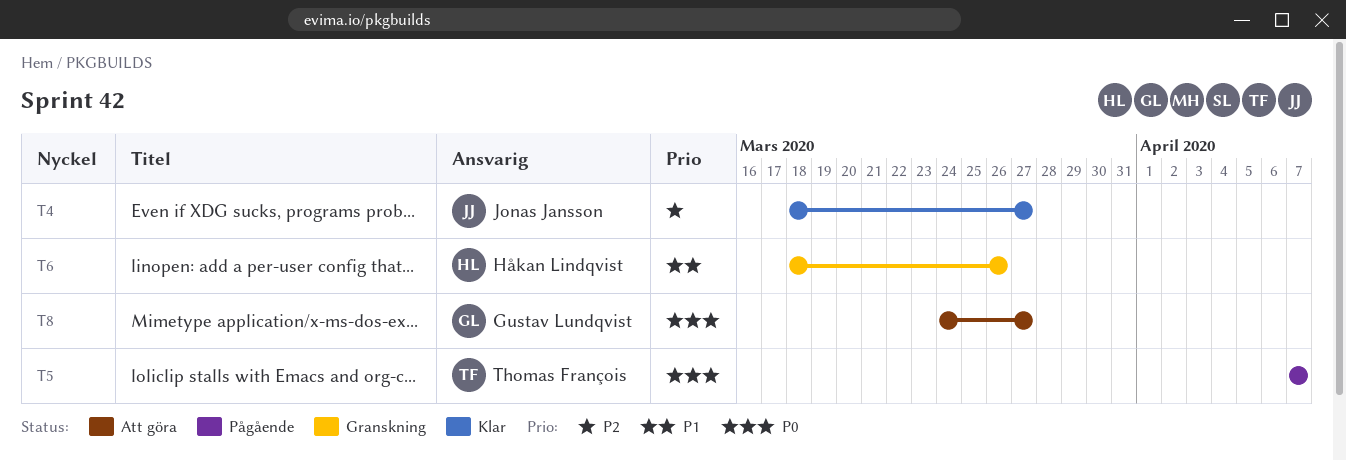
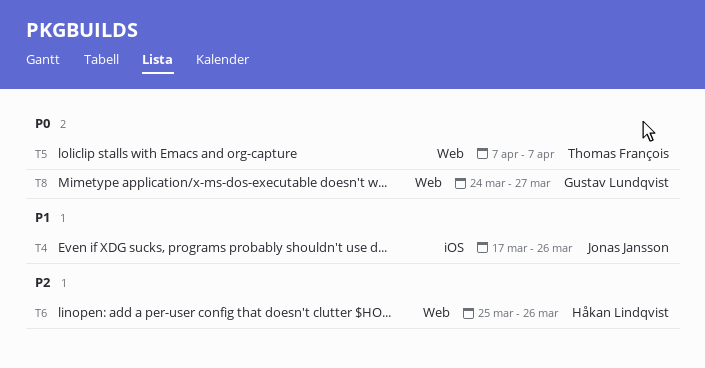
T4, priority: P2 -> P1
T4, start: Mar 18 -> Mar 17
T4, due: Mar 27 -> Mar 26
T6, priority: P1 -> P2
T6, start: Mar 18 -> Mar 25

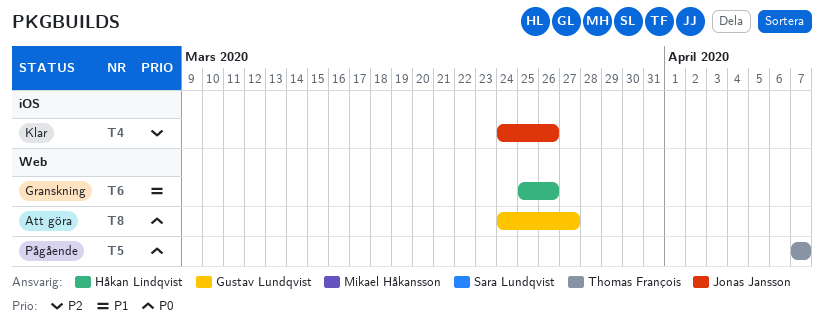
T4, priority: P1 -> P2
T4, start: Mar 17 -> Mar 24
T6, priority: P2 -> P1

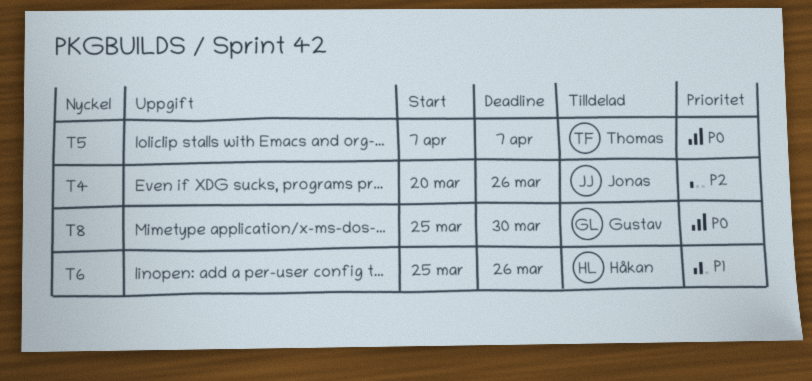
T4, start: Mar 24 -> Mar 20
T8, start: Mar 24 -> Mar 25
T8, due: Mar 27 -> Mar 30

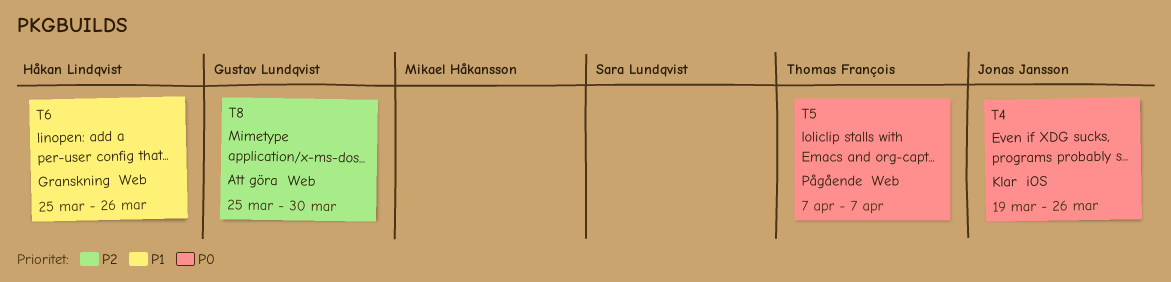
T4, priority: P2 -> P0
T4, start: Mar 20 -> Mar 19
T8, priority: P0 -> P2

